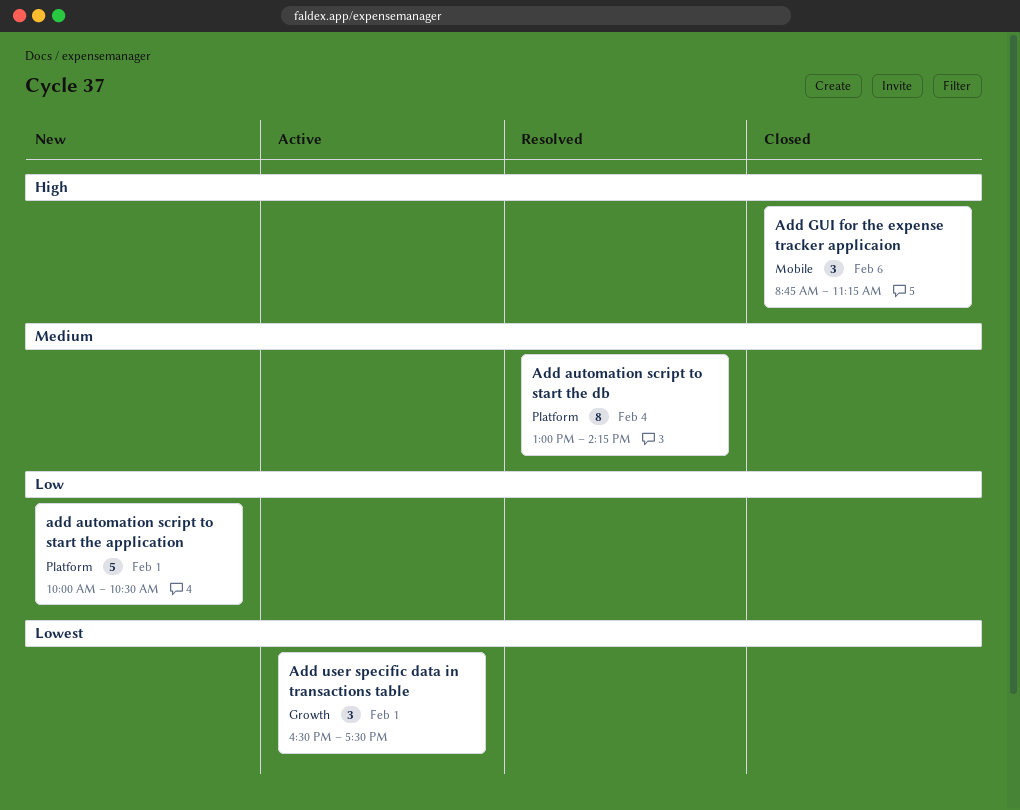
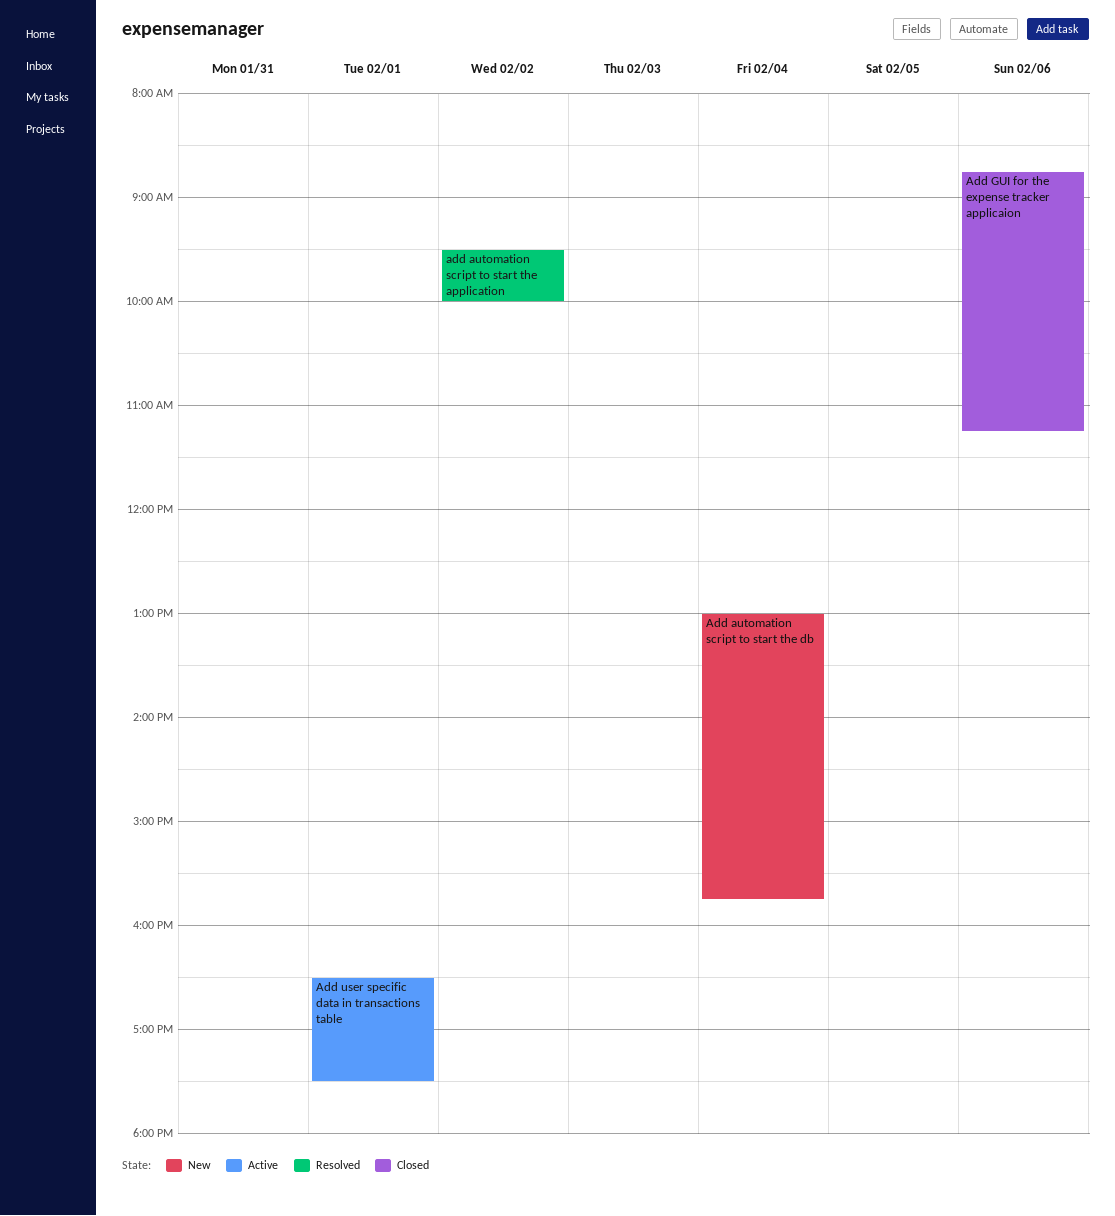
add automation script to start the application, status: New -> Resolved
add automation script to start the application, day: Feb 1 -> Feb 2
add automation script to start the application, begins: 10:00 -> 09:30
add automation script to start the application, ends: 10:30 -> 10:00
Add automation script to start the db, status: Resolved -> New
Add automation script to start the db, ends: 14:15 -> 15:45

